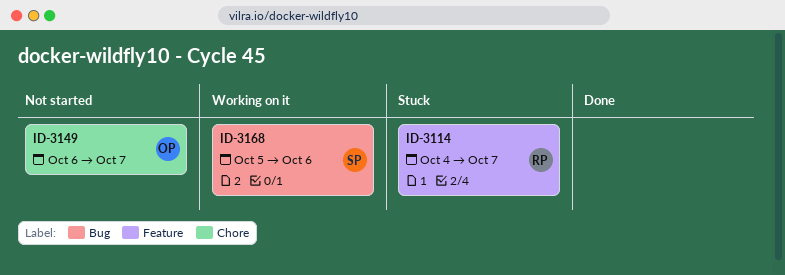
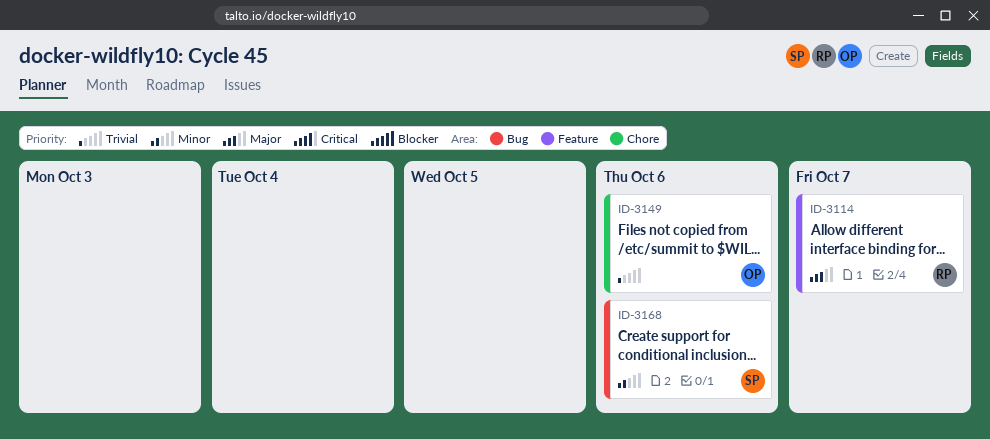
ID-3149, due: Oct 7 -> Oct 6

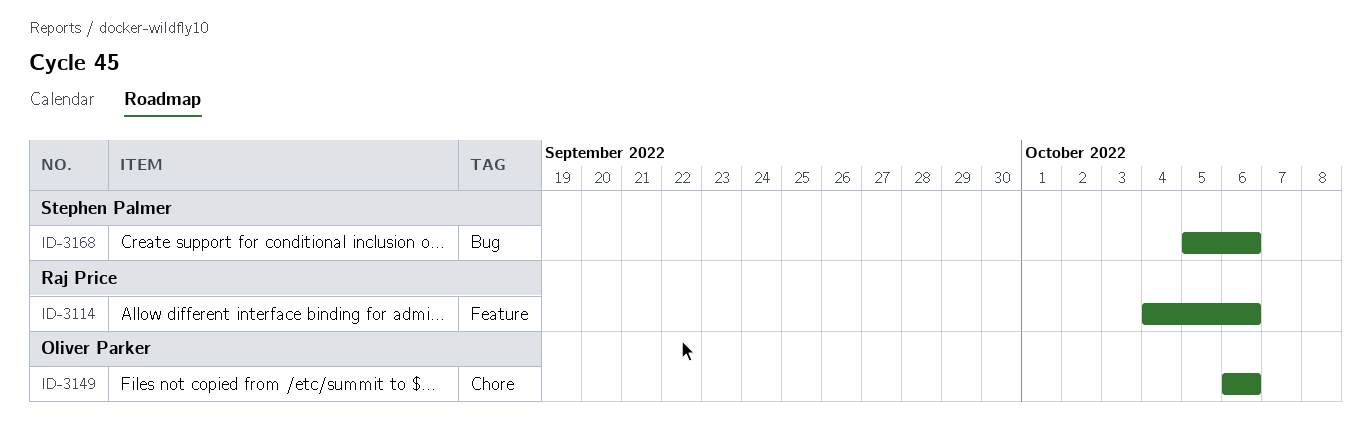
ID-3114, due: Oct 7 -> Oct 6

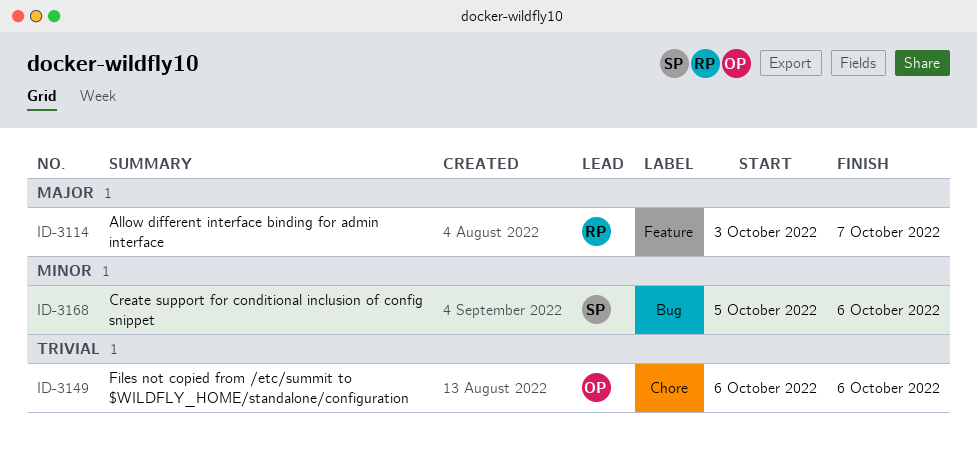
ID-3114, start: Oct 4 -> Oct 3
ID-3114, due: Oct 6 -> Oct 7

